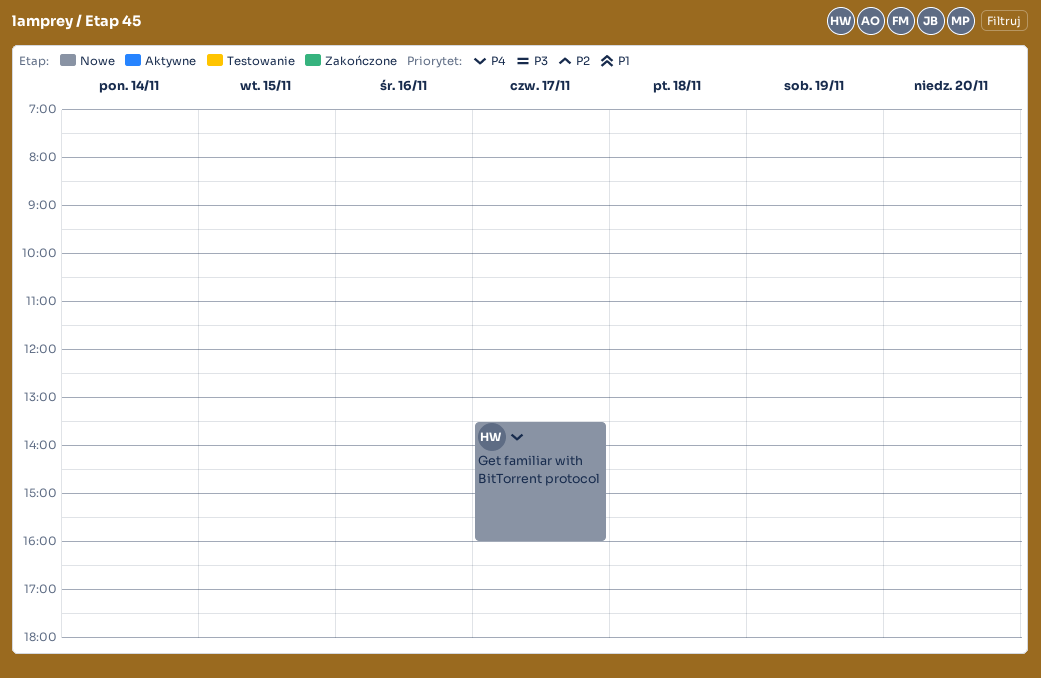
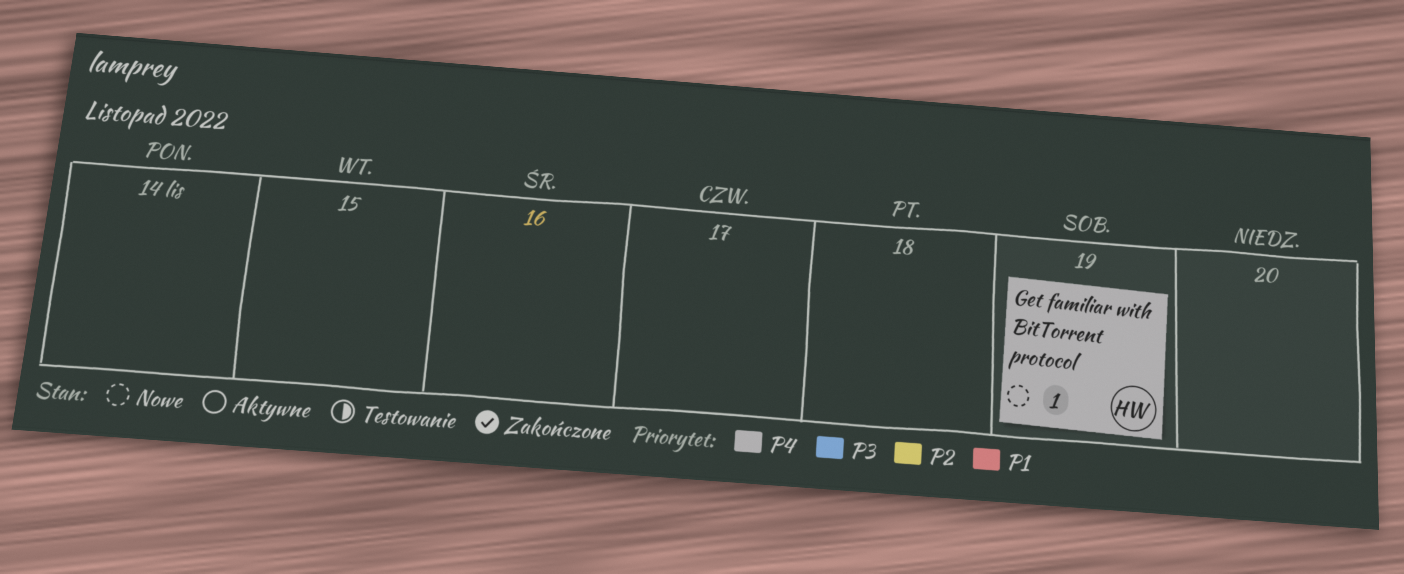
Get familiar with BitTorrent protocol, day: Nov 17 -> Nov 19

